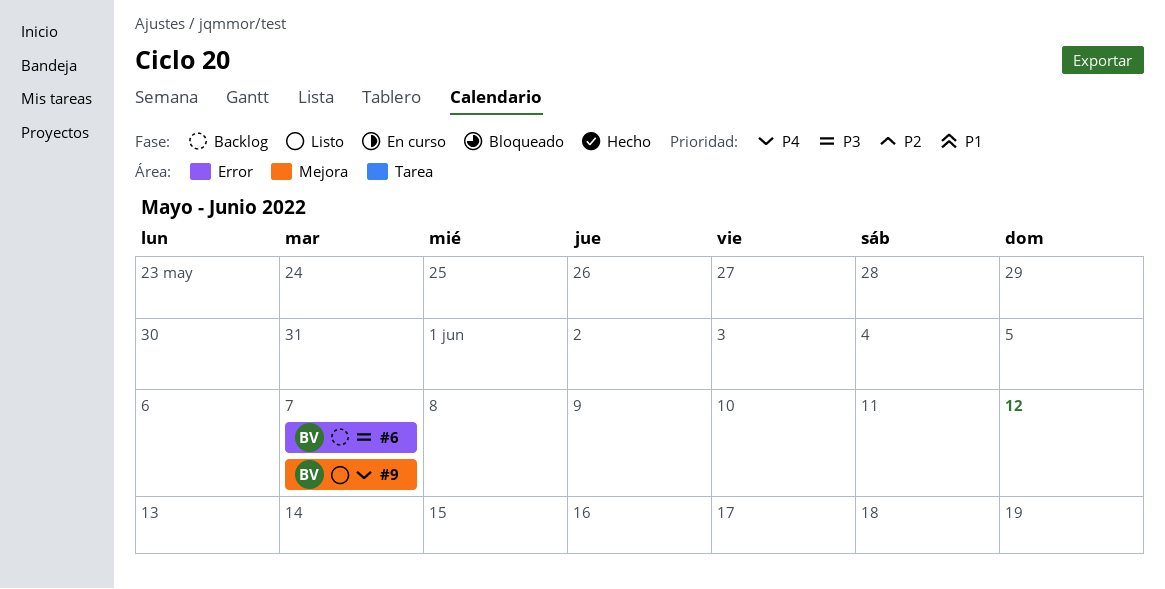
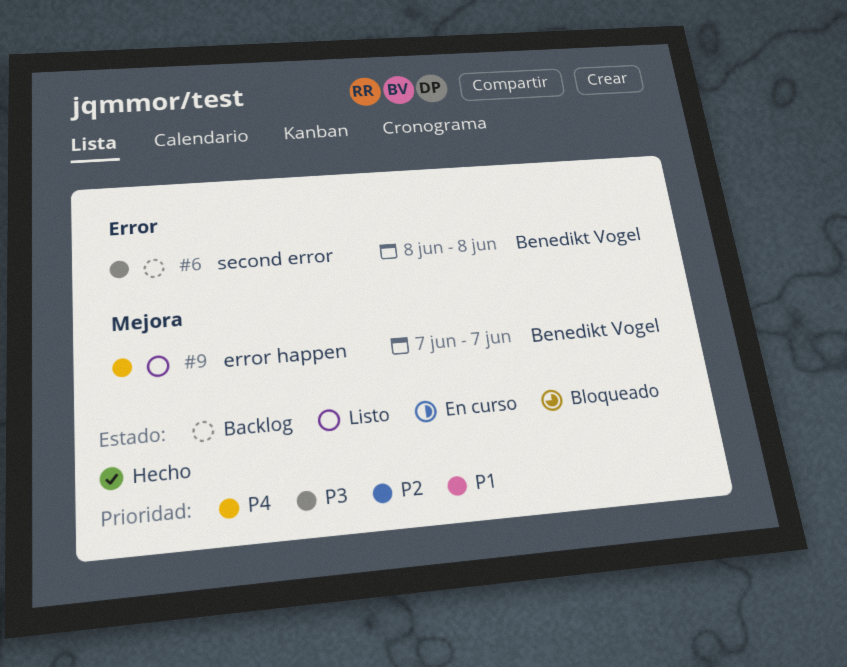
#6, start: Jun 7 -> Jun 8
#6, due: Jun 7 -> Jun 8

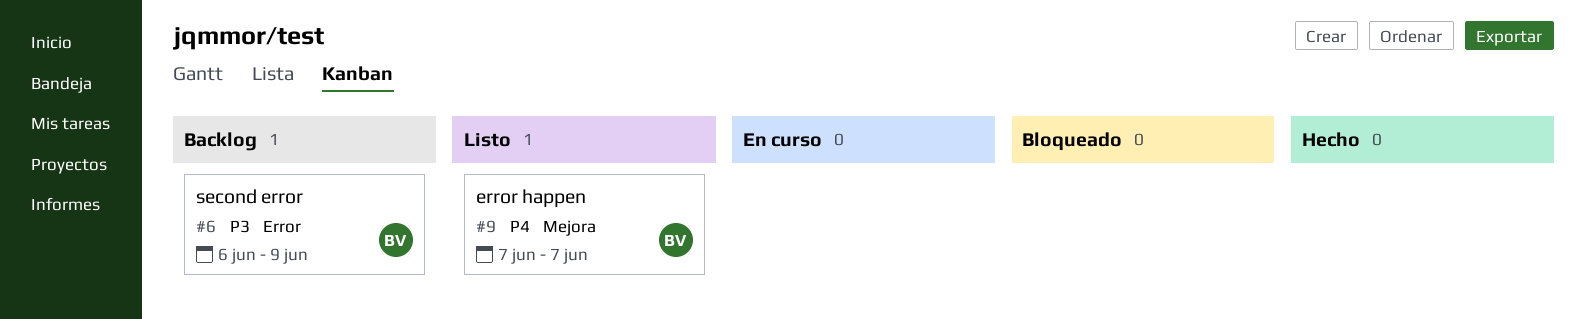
#6, start: Jun 8 -> Jun 6
#6, due: Jun 8 -> Jun 9

